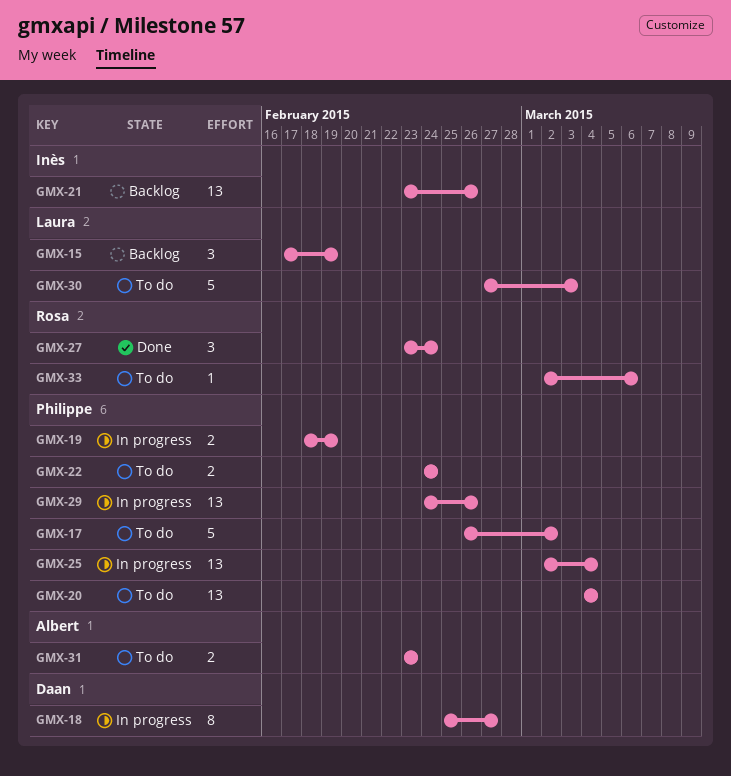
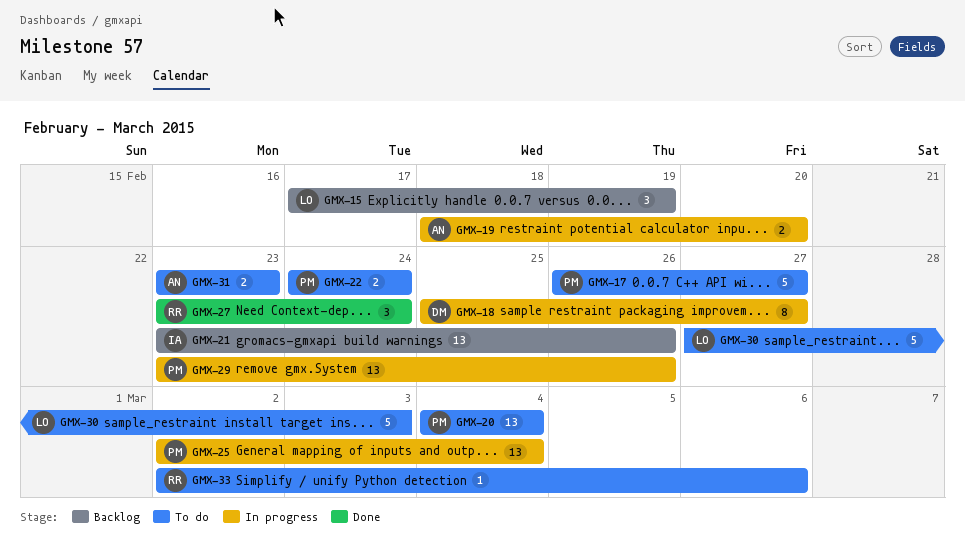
GMX-17, due: Mar 2 -> Feb 27
GMX-19, owner: Philippe -> Albert
GMX-19, due: Feb 19 -> Feb 20
GMX-29, start: Feb 24 -> Feb 23

